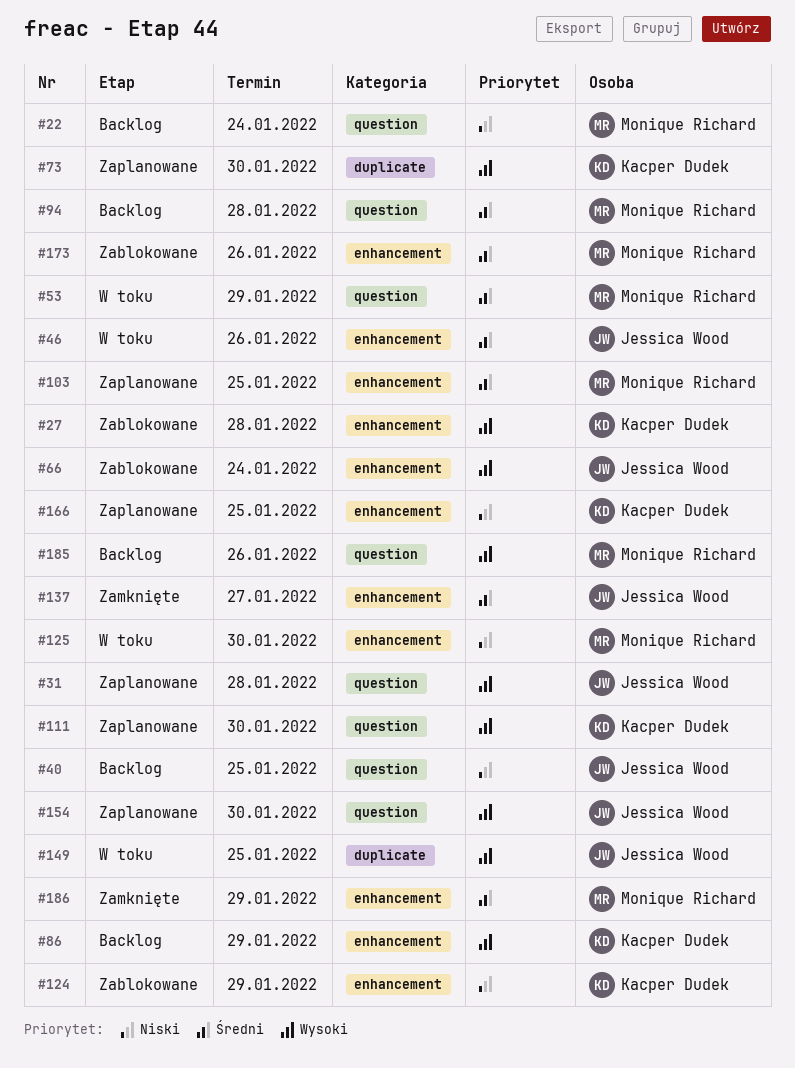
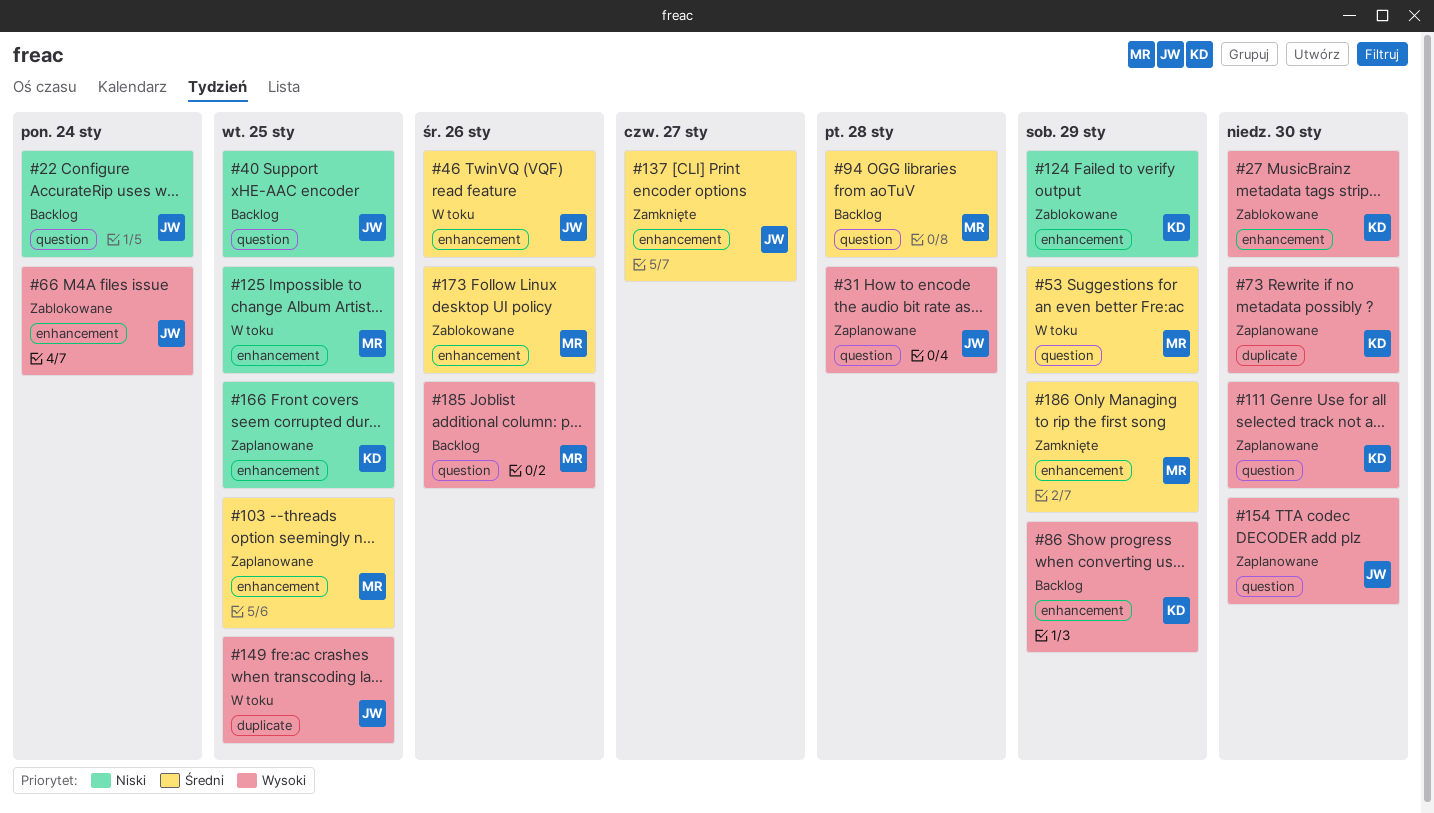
#22, owner: Monique Richard -> Jessica Wood
#27, due: Jan 28 -> Jan 30
#125, due: Jan 30 -> Jan 25

